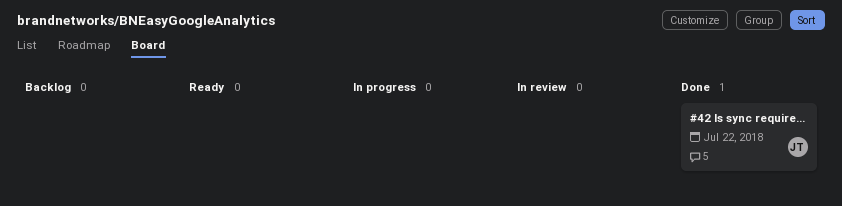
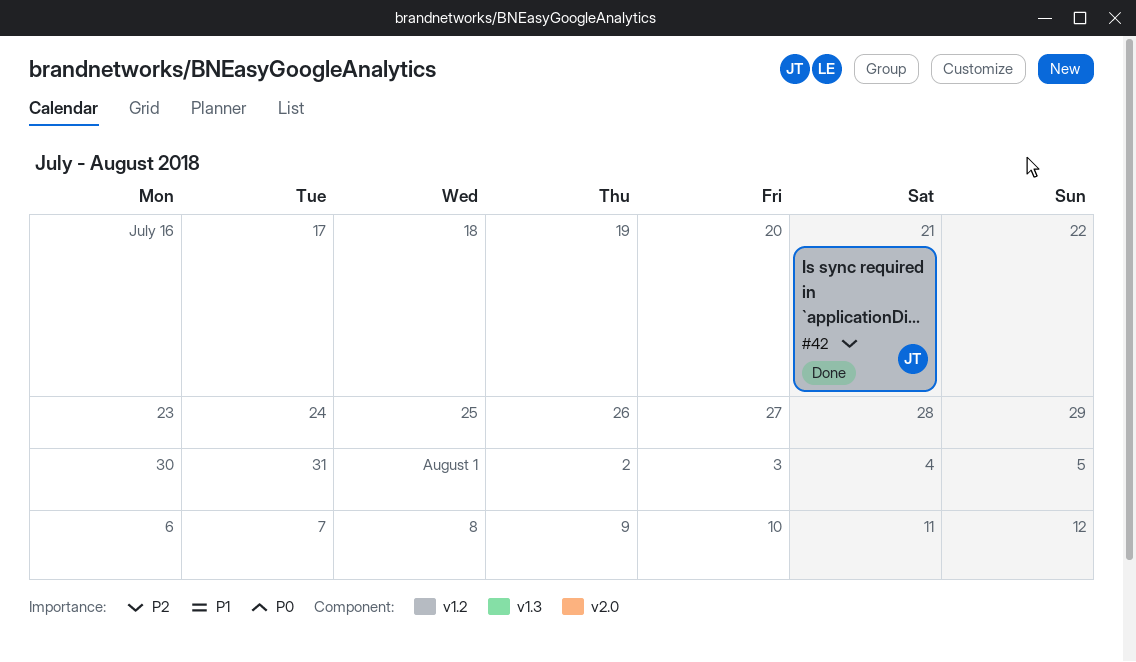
#42, due: Jul 22 -> Jul 21

